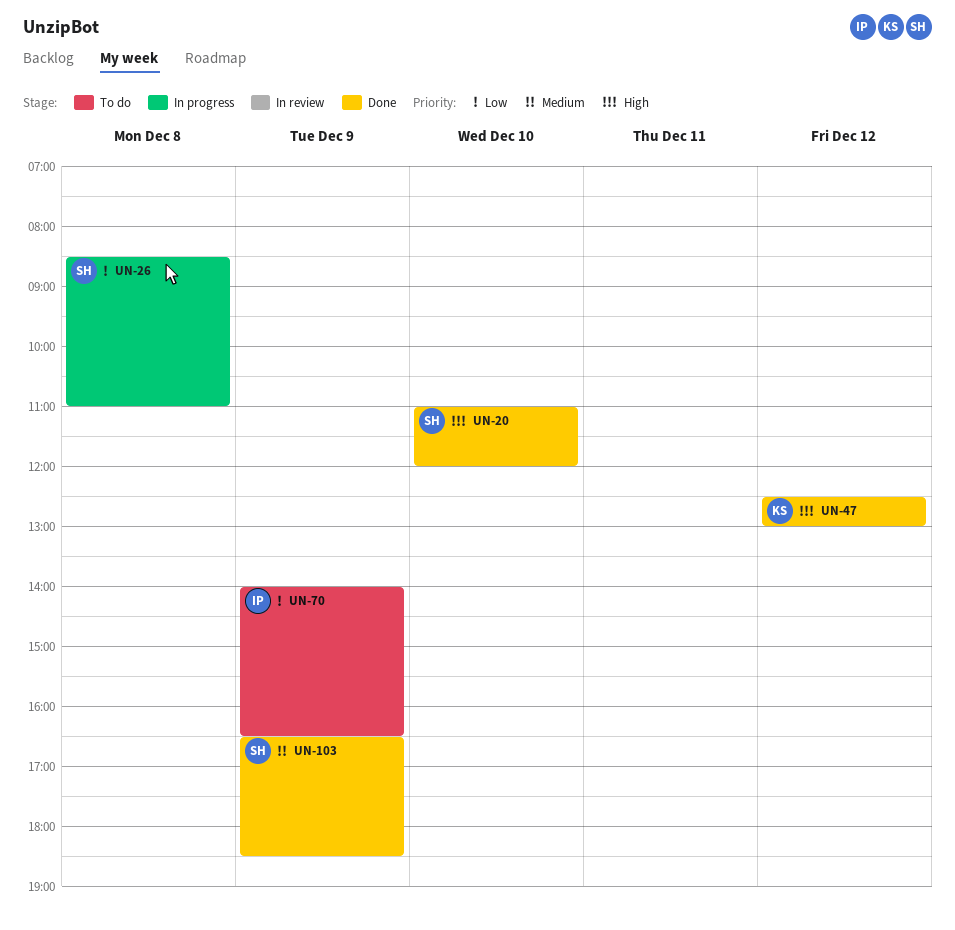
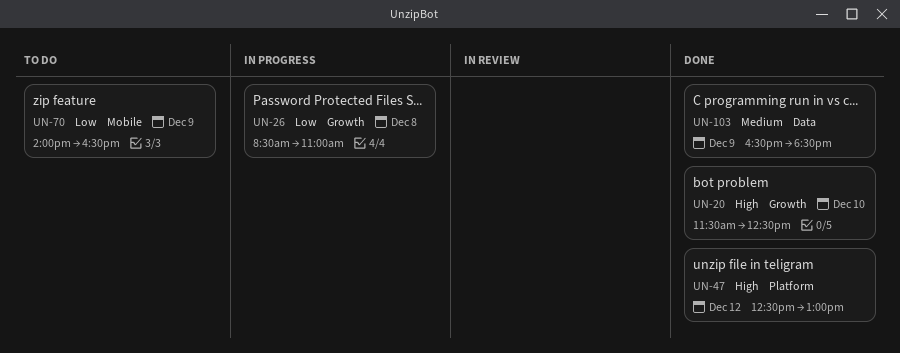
UN-20, begins: 11:00 -> 11:30
UN-20, ends: 12:00 -> 12:30

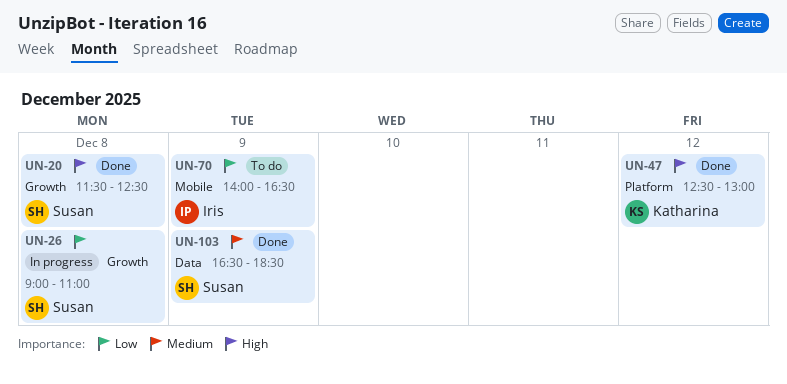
UN-20, day: Dec 10 -> Dec 8
UN-26, begins: 08:30 -> 09:00

